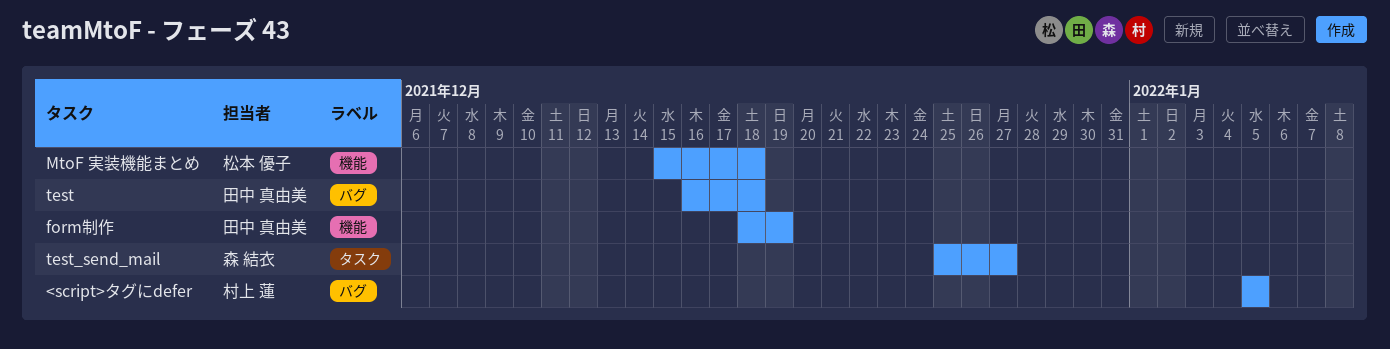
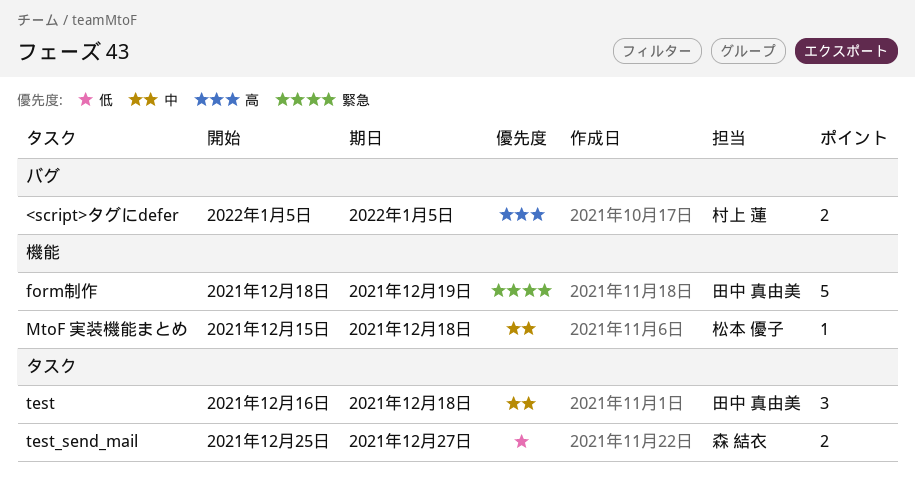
test, label: バグ -> タスク

